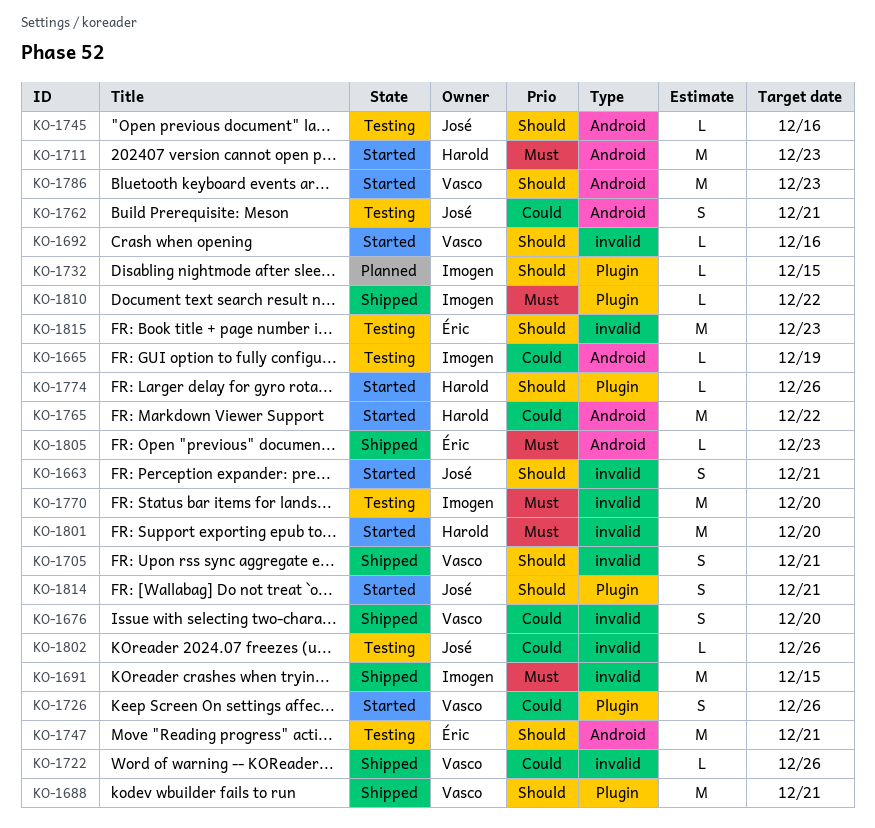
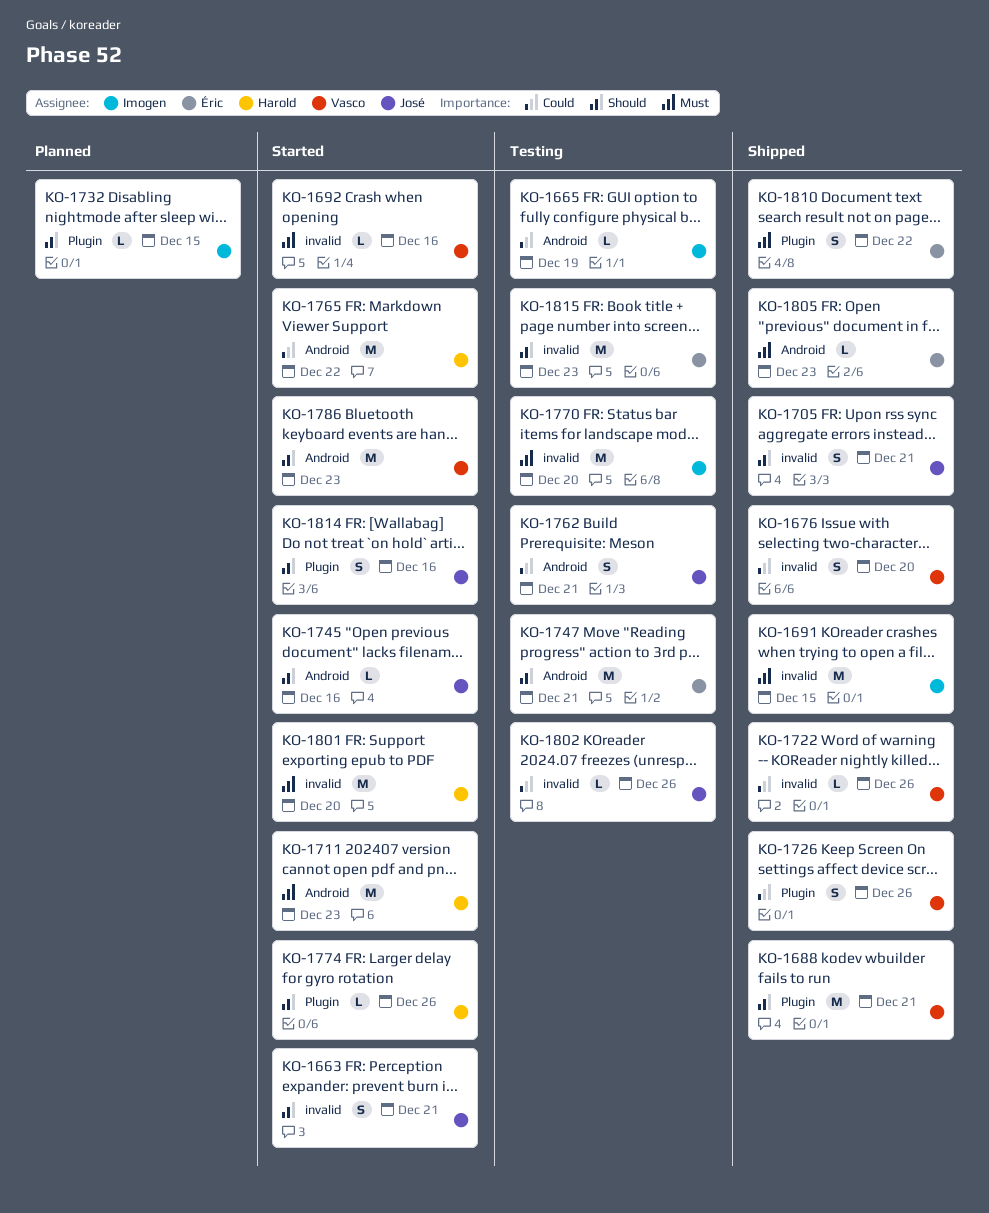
KO-1692, priority: Should -> Must
KO-1705, owner: Vasco -> José
KO-1726, status: Started -> Shipped
KO-1745, status: Testing -> Started
KO-1810, owner: Imogen -> Éric
KO-1810, estimate: L -> S
KO-1814, due: Dec 21 -> Dec 16

